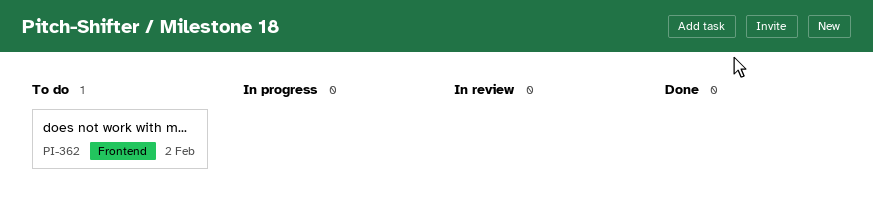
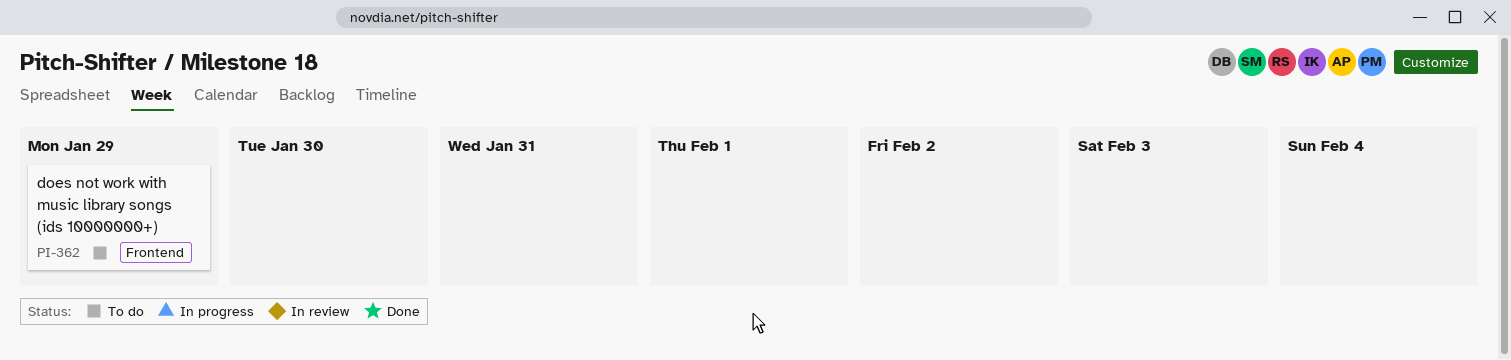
PI-362, due: Feb 2 -> Jan 29

